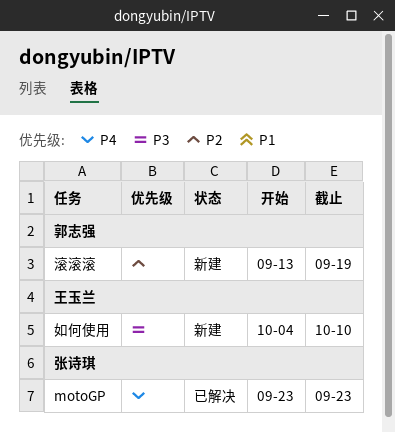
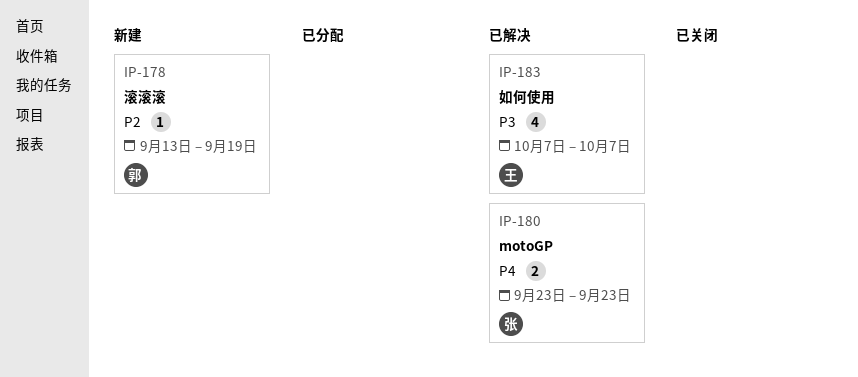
如何使用, status: 新建 -> 已解决
如何使用, start: Oct 4 -> Oct 7
如何使用, due: Oct 10 -> Oct 7

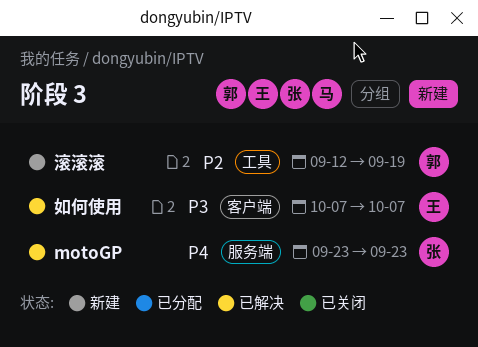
滚滚滚, start: Sep 13 -> Sep 12

